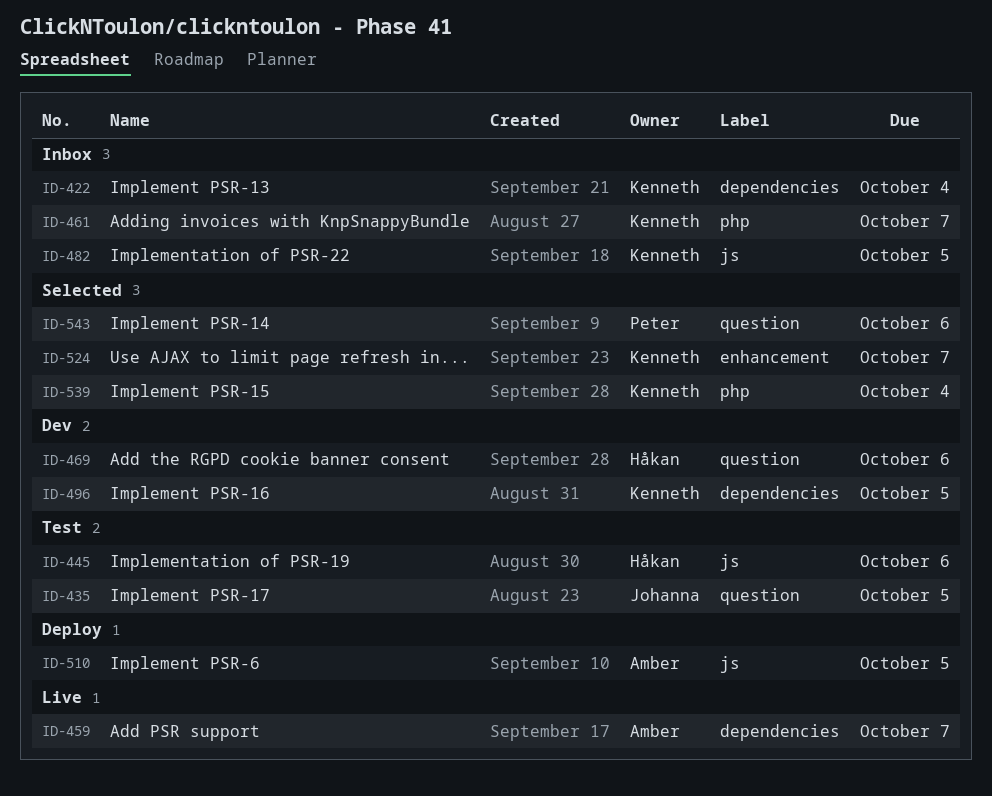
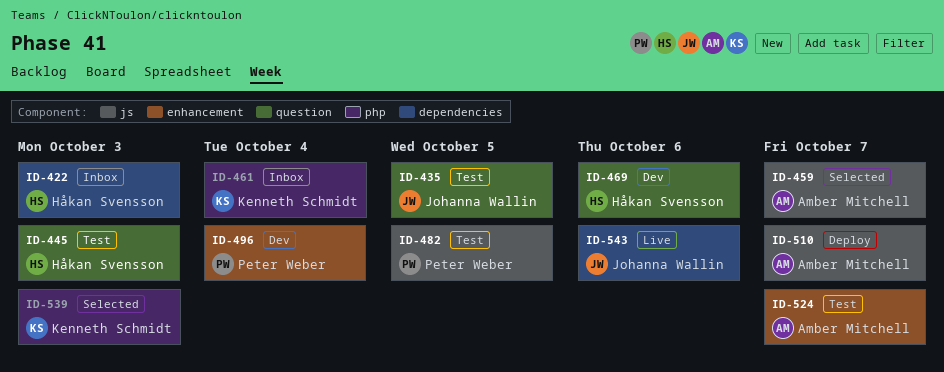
ID-422, owner: Kenneth Schmidt -> Håkan Svensson
ID-422, due: Oct 4 -> Oct 3
ID-445, label: js -> question
ID-445, due: Oct 6 -> Oct 3
ID-459, status: Live -> Selected
ID-459, label: dependencies -> js
ID-461, due: Oct 7 -> Oct 4
ID-482, status: Inbox -> Test
ID-482, owner: Kenneth Schmidt -> Peter Weber
ID-496, owner: Kenneth Schmidt -> Peter Weber
ID-496, label: dependencies -> enhancement
ID-496, due: Oct 5 -> Oct 4
ID-510, due: Oct 5 -> Oct 7
ID-524, status: Selected -> Test
ID-524, owner: Kenneth Schmidt -> Amber Mitchell
ID-539, due: Oct 4 -> Oct 3
ID-543, status: Selected -> Live
ID-543, owner: Peter Weber -> Johanna Wallin
ID-543, label: question -> dependencies

